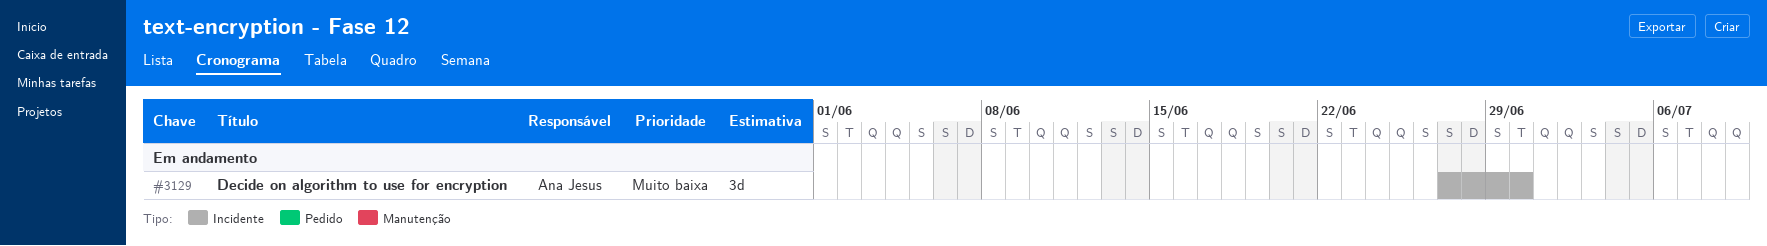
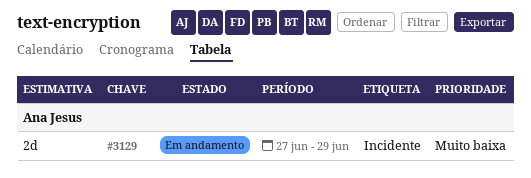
#3129, estimate: 3d -> 2d
#3129, due: Jun 30 -> Jun 29

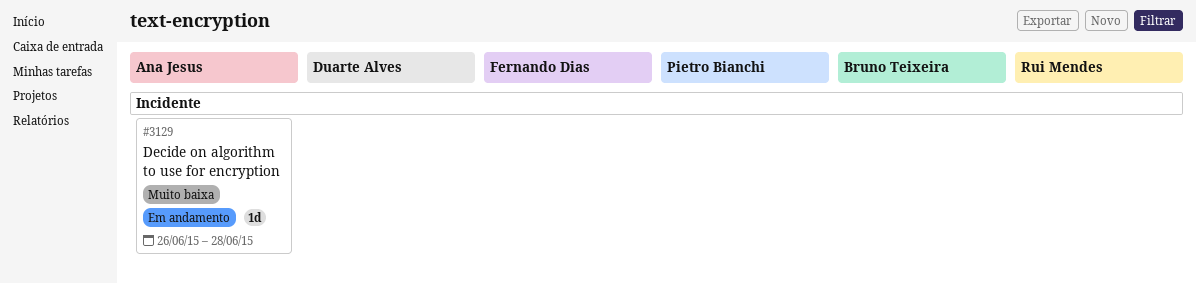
#3129, estimate: 2d -> 1d
#3129, start: Jun 27 -> Jun 26
#3129, due: Jun 29 -> Jun 28

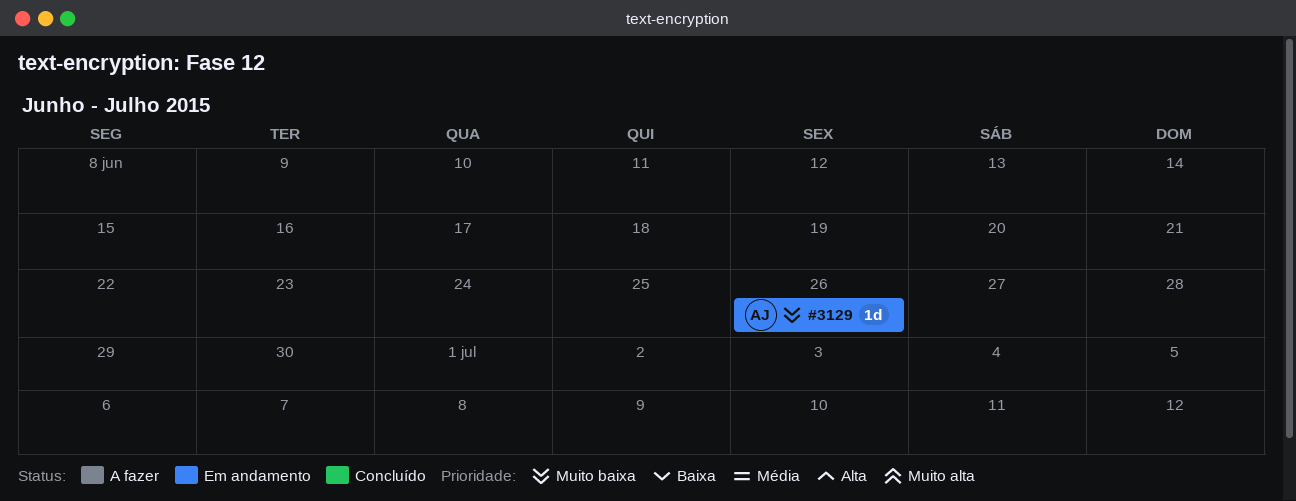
#3129, due: Jun 28 -> Jun 26

